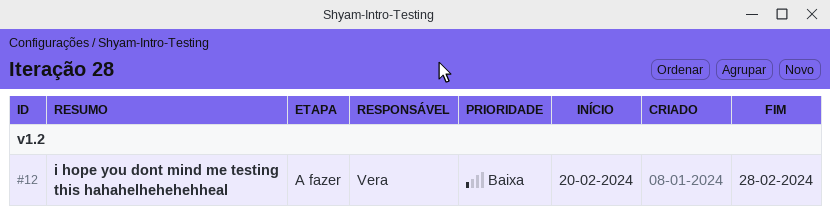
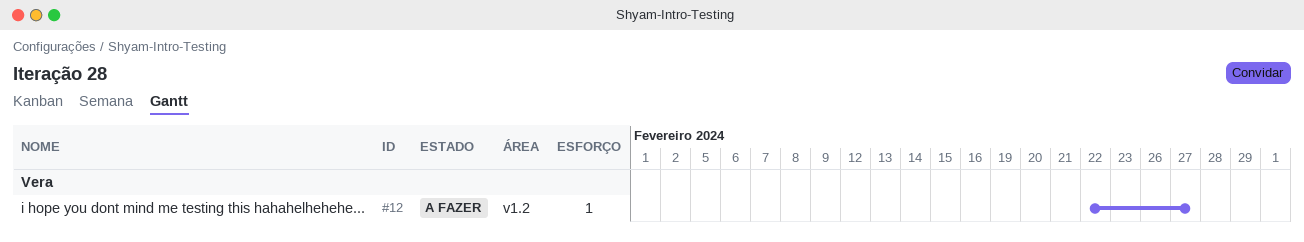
#12, start: Feb 20 -> Feb 22
#12, due: Feb 28 -> Feb 27

